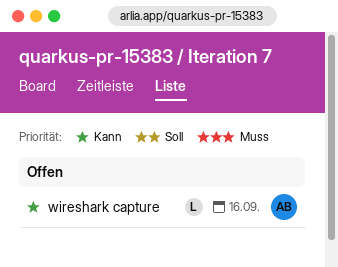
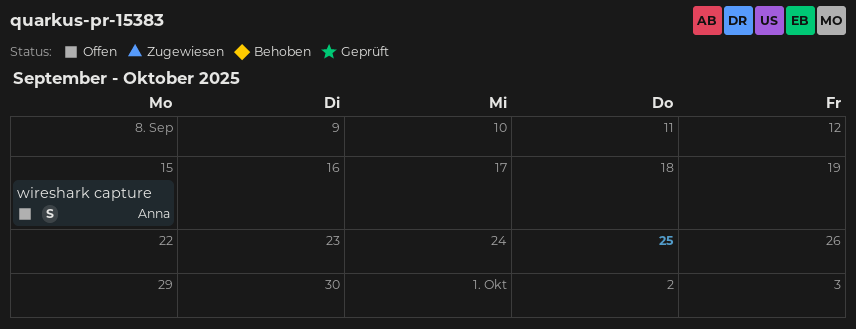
wireshark capture, estimate: L -> S
wireshark capture, due: Sep 16 -> Sep 15

